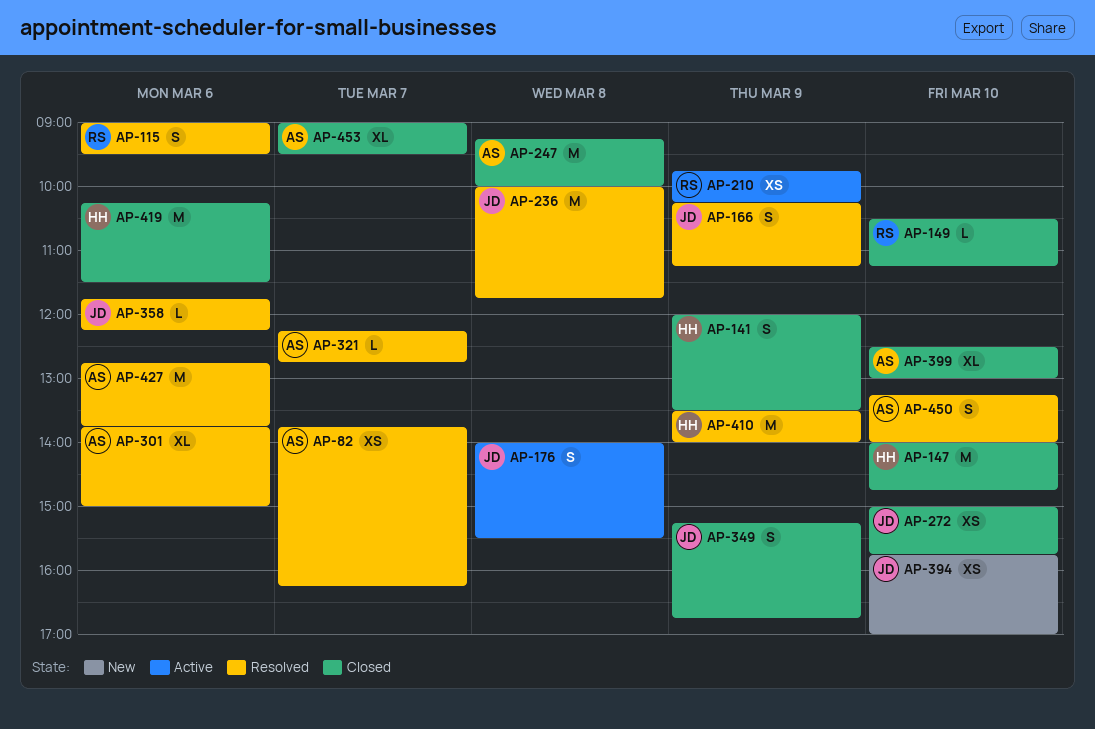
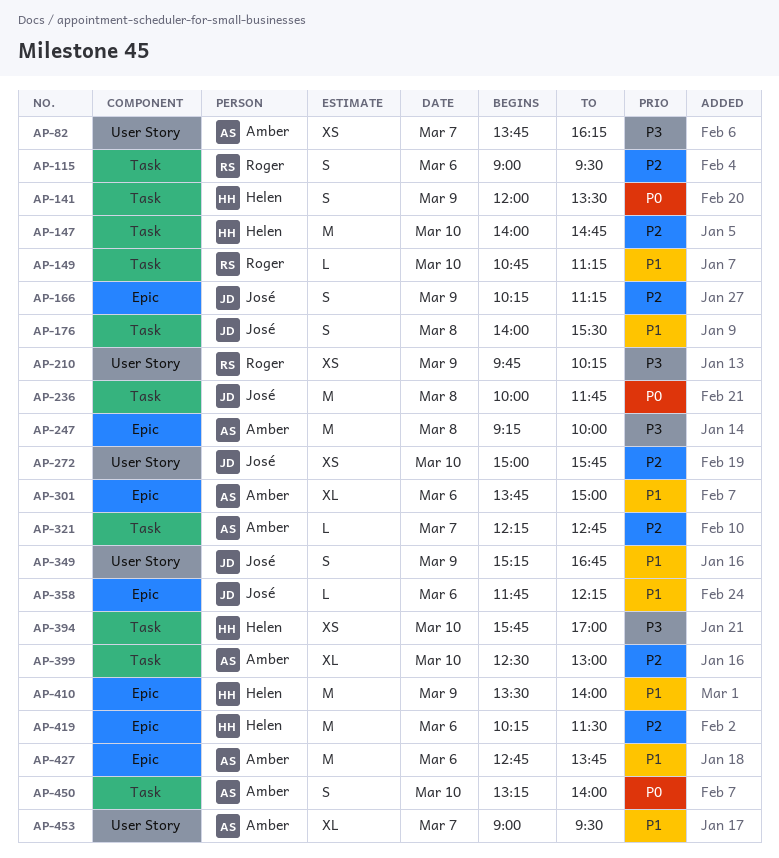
AP-149, begins: 10:30 -> 10:45
AP-394, owner: José -> Helen

